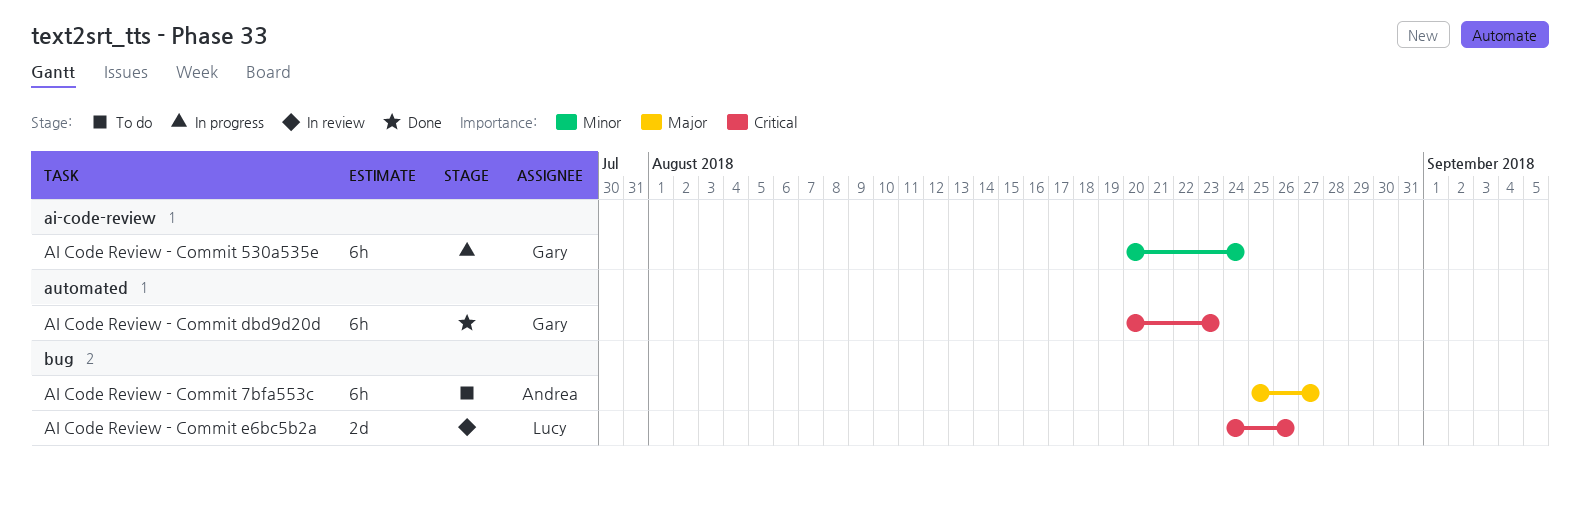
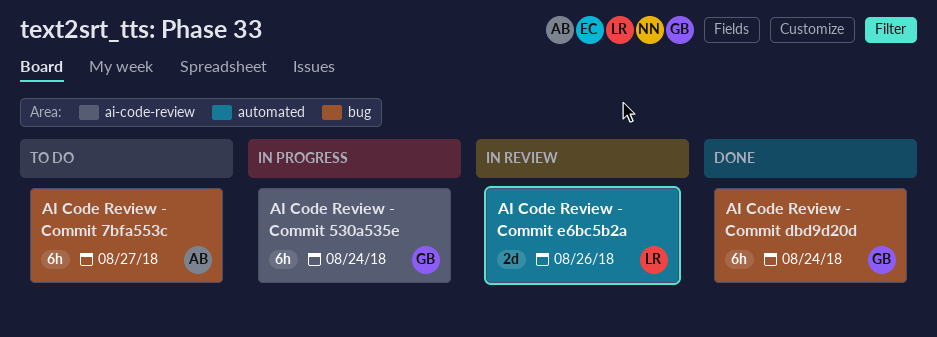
AI Code Review - Commit dbd9d20d, label: automated -> bug
AI Code Review - Commit dbd9d20d, due: Aug 23 -> Aug 24
AI Code Review - Commit e6bc5b2a, label: bug -> automated

